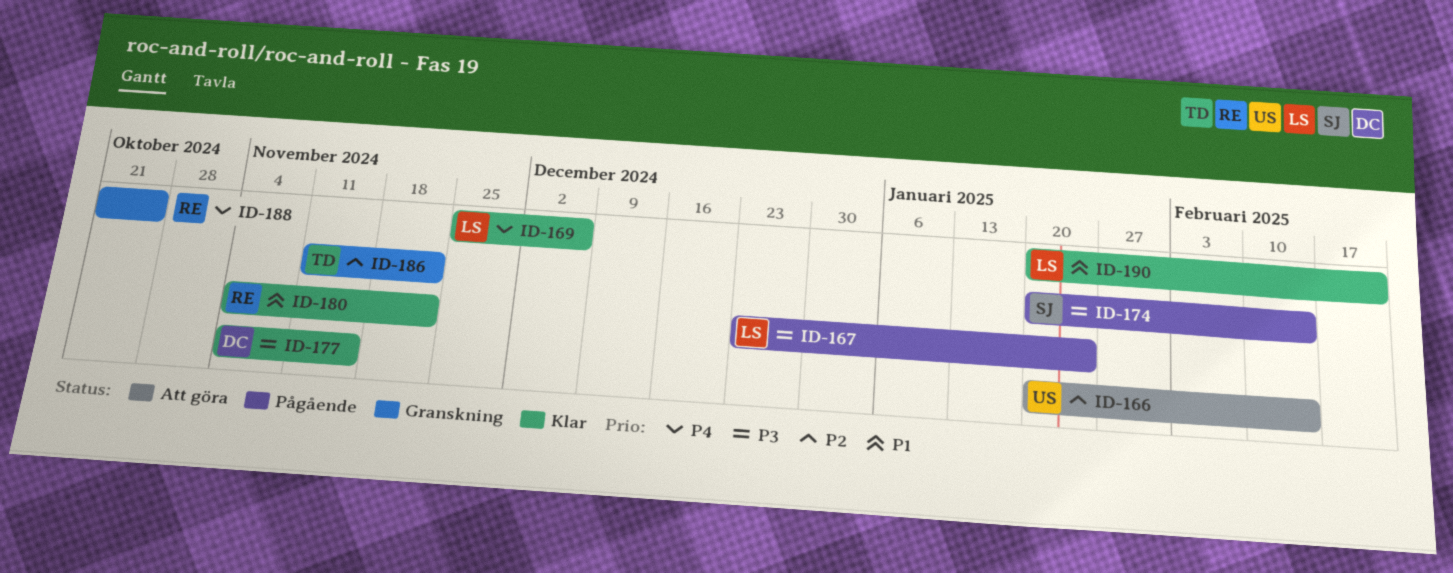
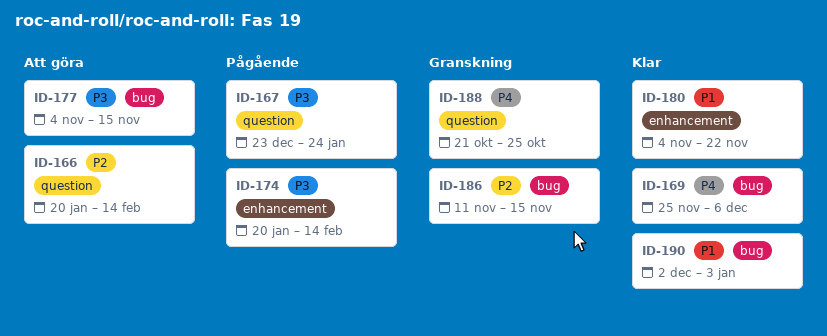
ID-177, status: Klar -> Att göra
ID-186, due: Nov 22 -> Nov 15
ID-190, start: Jan 20 -> Dec 2
ID-190, due: Feb 21 -> Jan 3

